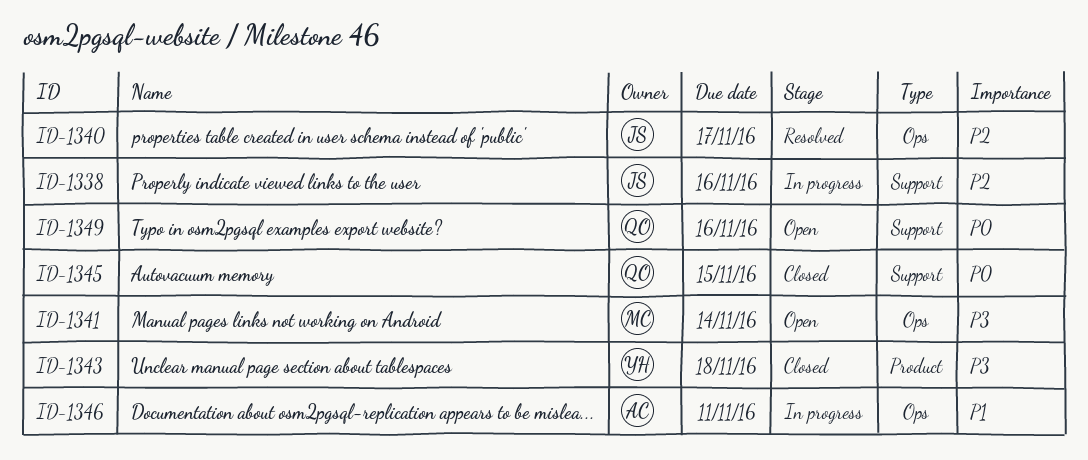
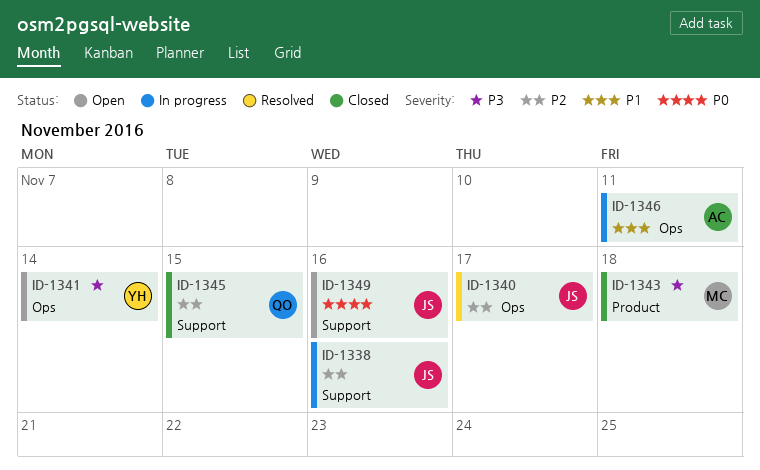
ID-1341, owner: MC -> YH
ID-1343, owner: YH -> MC
ID-1345, priority: P0 -> P2
ID-1349, owner: QO -> JS

